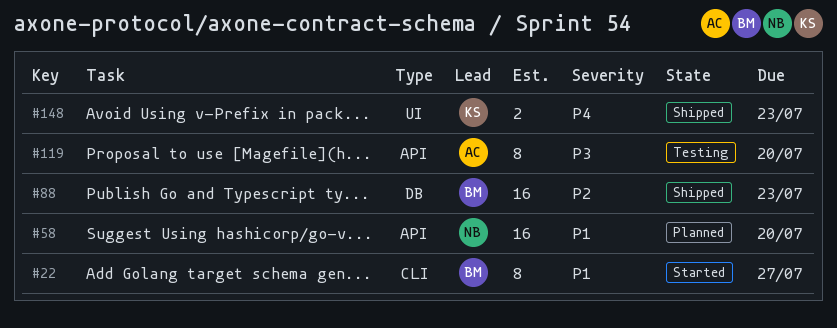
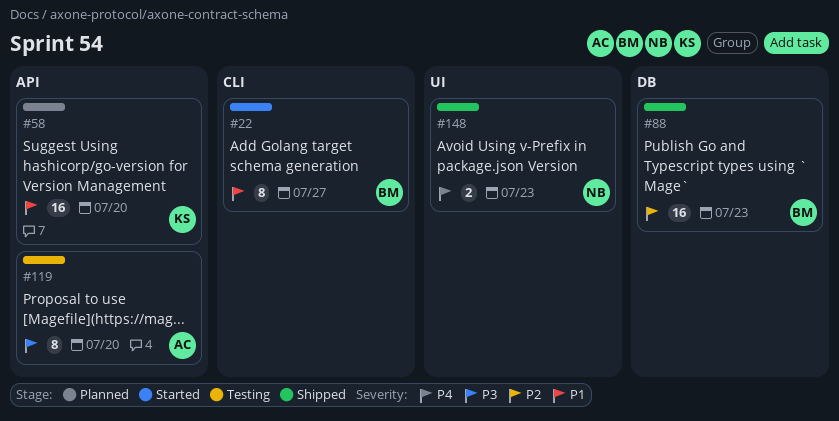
#58, owner: NB -> KS
#148, owner: KS -> NB

